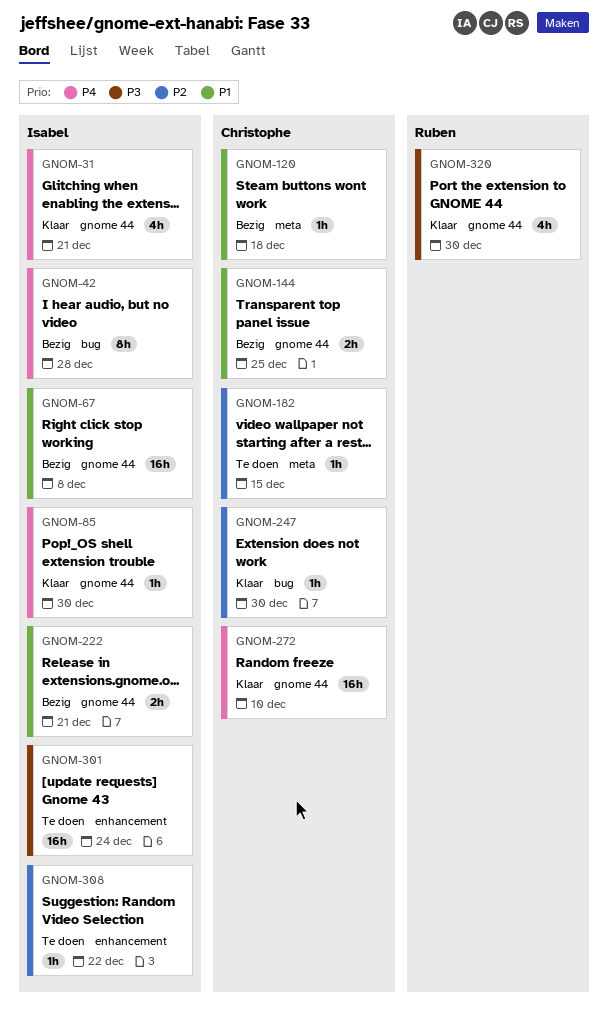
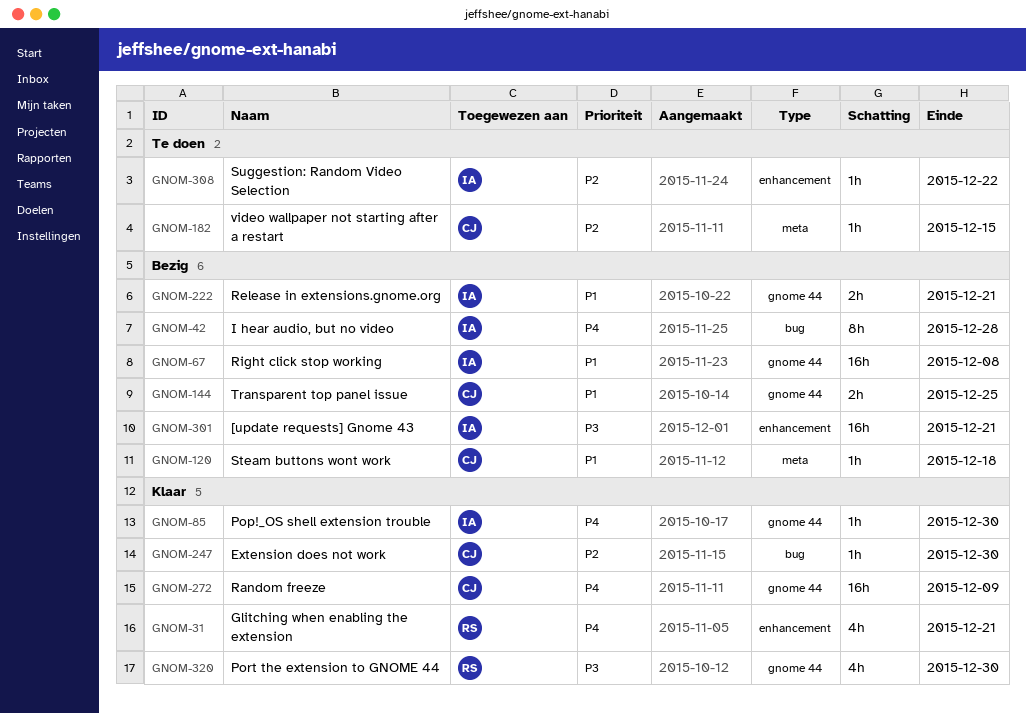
GNOM-31, owner: Isabel -> Ruben
GNOM-31, label: gnome 44 -> enhancement
GNOM-272, due: Dec 10 -> Dec 9
GNOM-301, status: Te doen -> Bezig
GNOM-301, due: Dec 24 -> Dec 21

